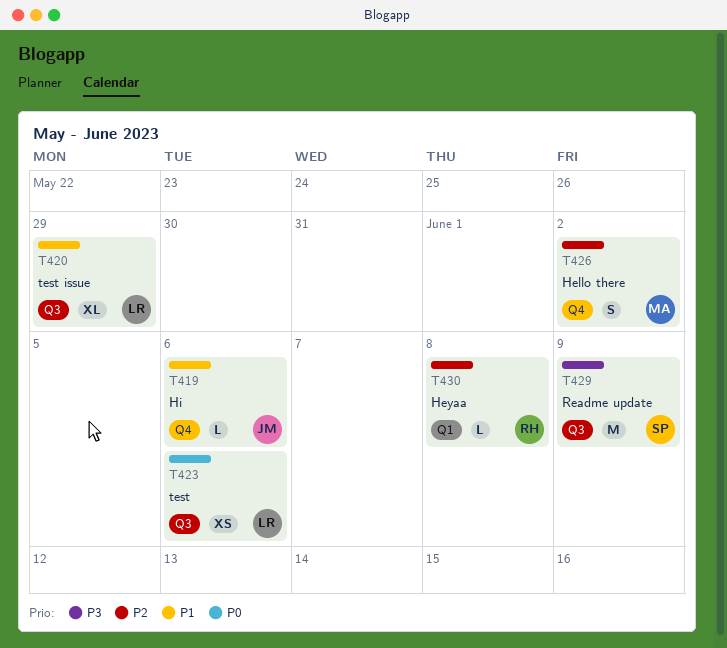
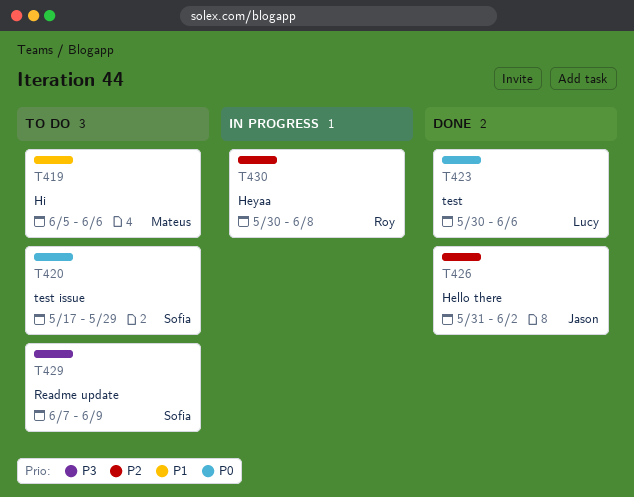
T419, owner: Jason -> Mateus
T420, owner: Lucy -> Sofia
T420, priority: P1 -> P0
T426, owner: Mateus -> Jason

